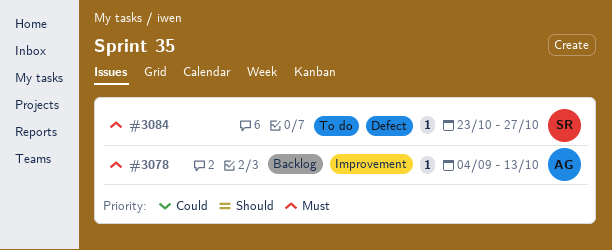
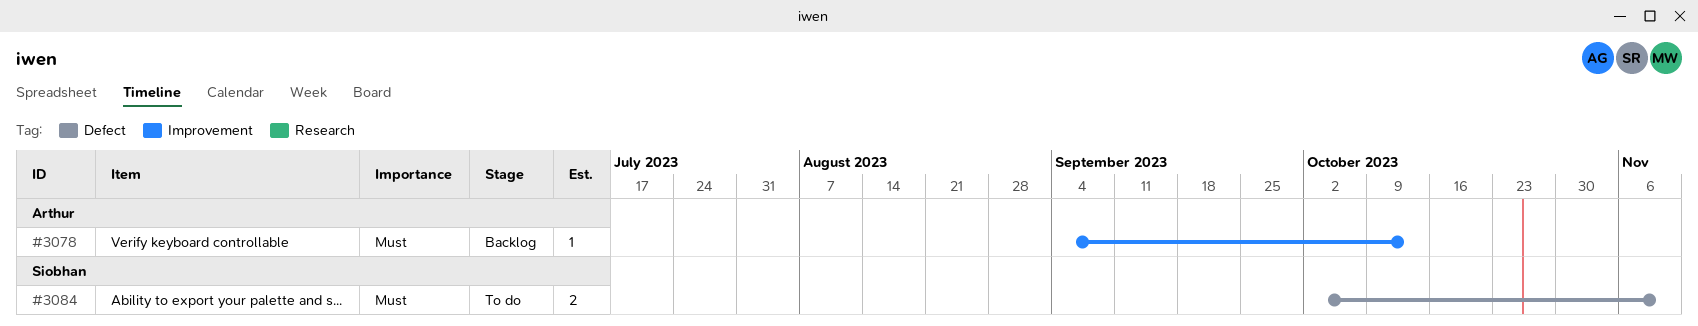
#3084, estimate: 1 -> 2
#3084, start: Oct 23 -> Oct 2
#3084, due: Oct 27 -> Nov 10

